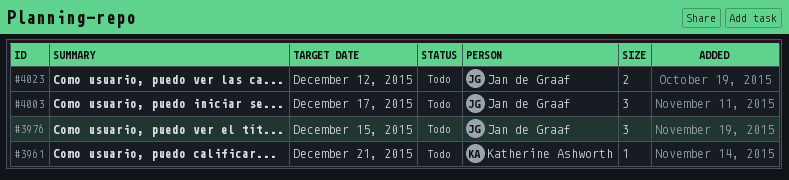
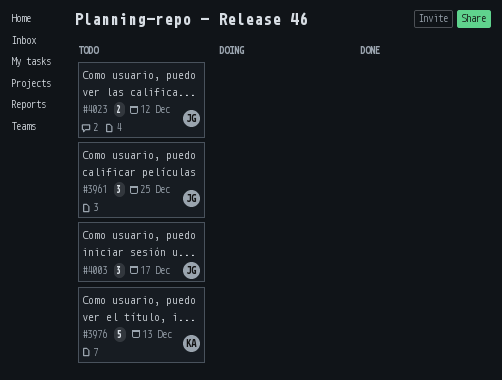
#3961, owner: Katherine Ashworth -> Jan de Graaf
#3961, estimate: 1 -> 3
#3961, due: Dec 21 -> Dec 25
#3976, owner: Jan de Graaf -> Katherine Ashworth
#3976, estimate: 3 -> 5
#3976, due: Dec 15 -> Dec 13

